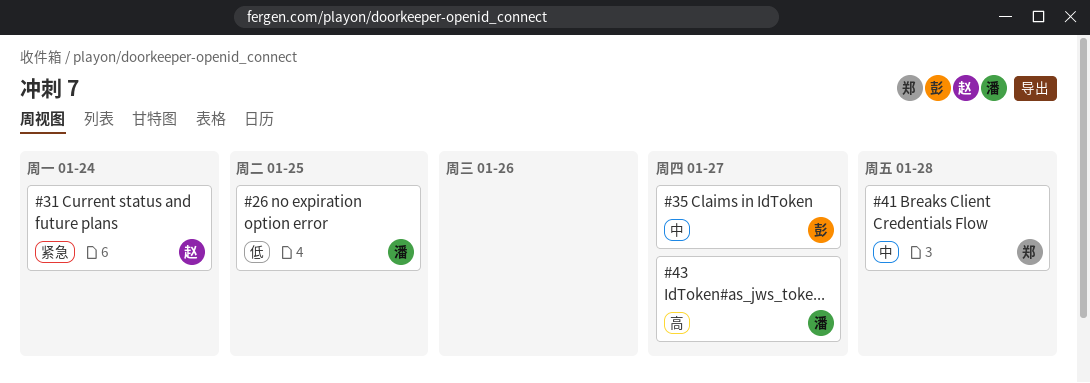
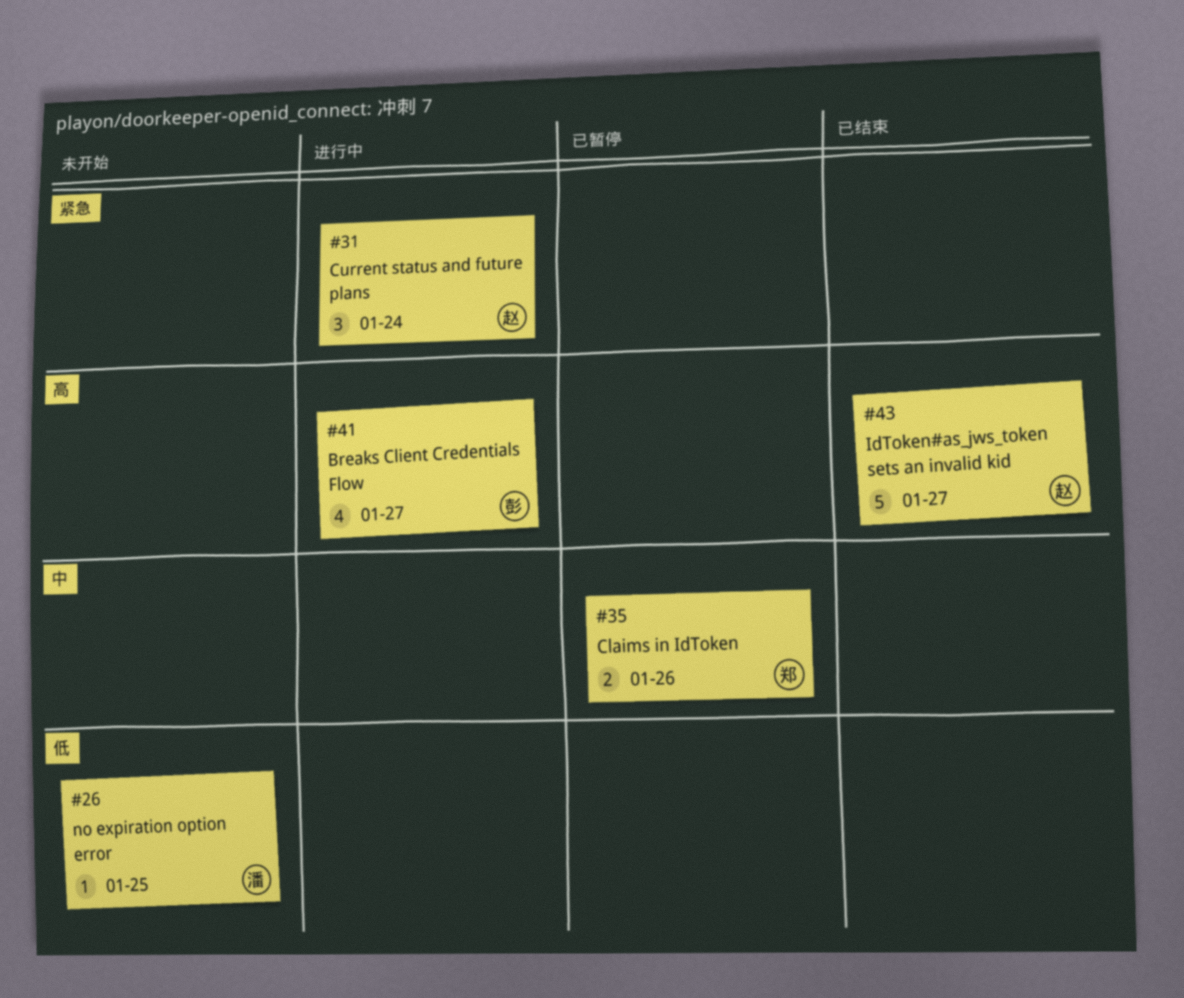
#35, owner: 彭 -> 郑
#35, due: Jan 27 -> Jan 26
#41, owner: 郑 -> 彭
#41, priority: 中 -> 高
#41, due: Jan 28 -> Jan 27
#43, owner: 潘 -> 赵

